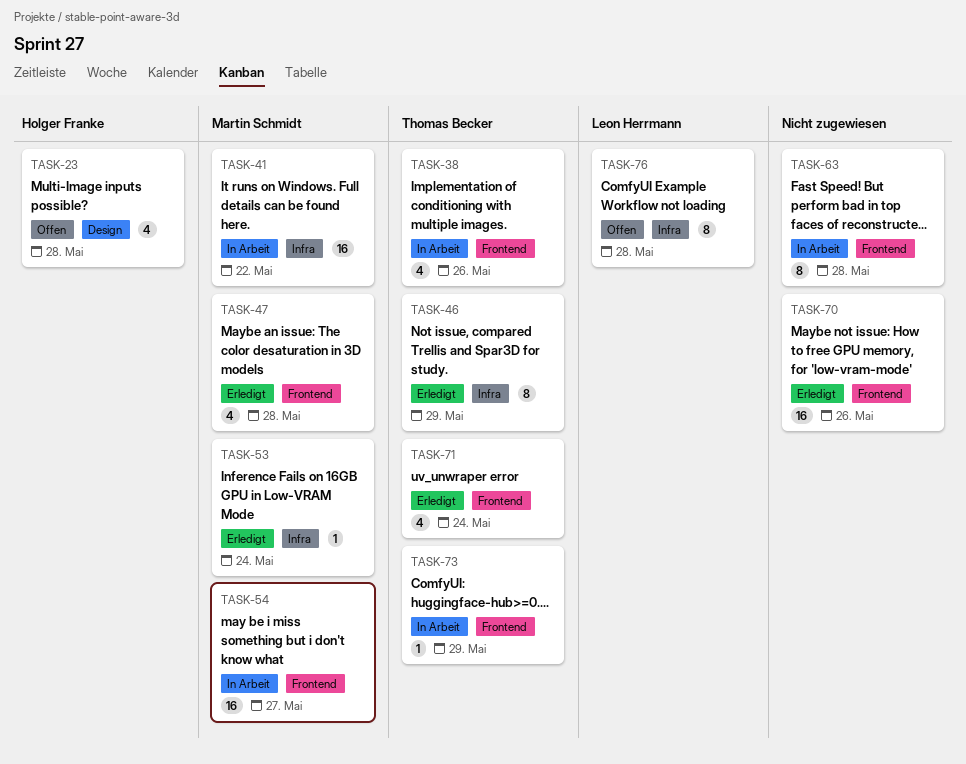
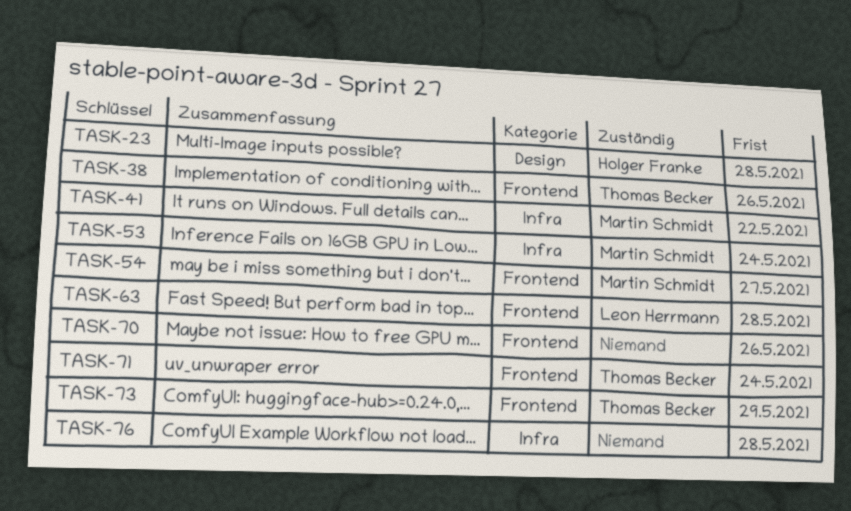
TASK-46: present -> none
TASK-47: present -> none
TASK-63, owner: none -> Leon Herrmann
TASK-76, owner: Leon Herrmann -> none

